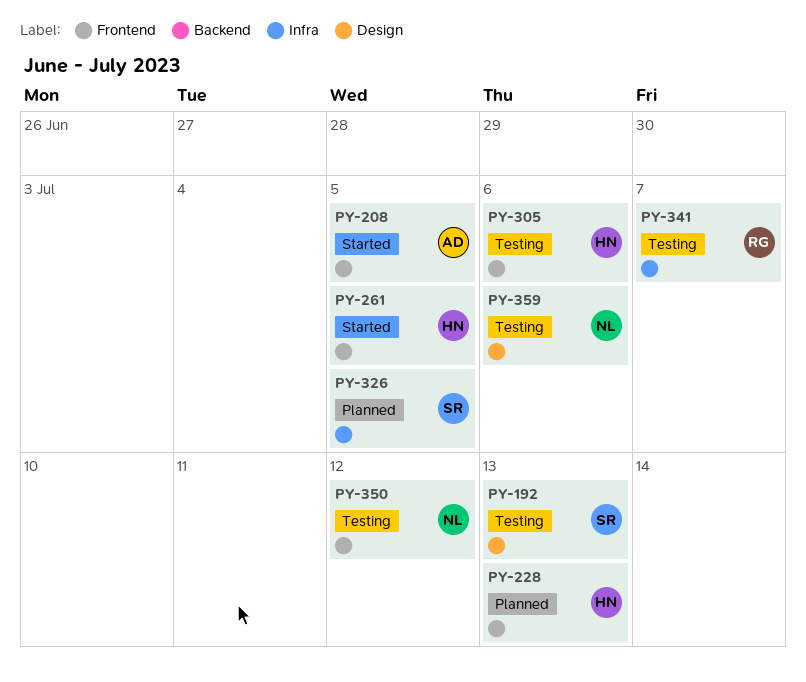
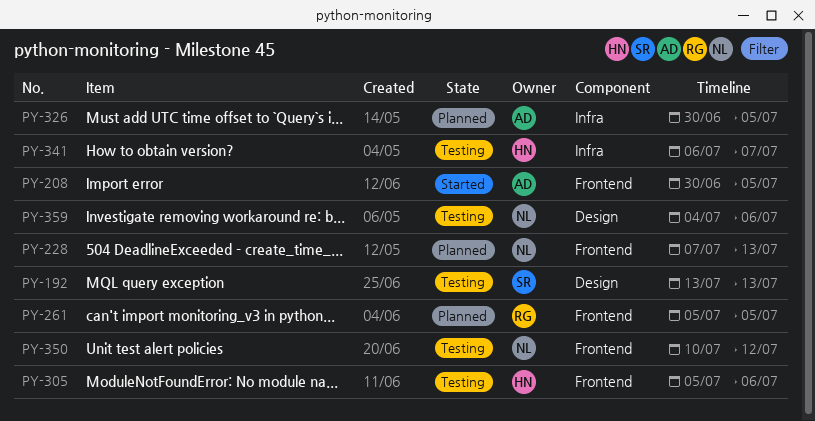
PY-228, owner: HN -> NL
PY-261, status: Started -> Planned
PY-261, owner: HN -> RG
PY-326, owner: SR -> AD
PY-341, owner: RG -> HN

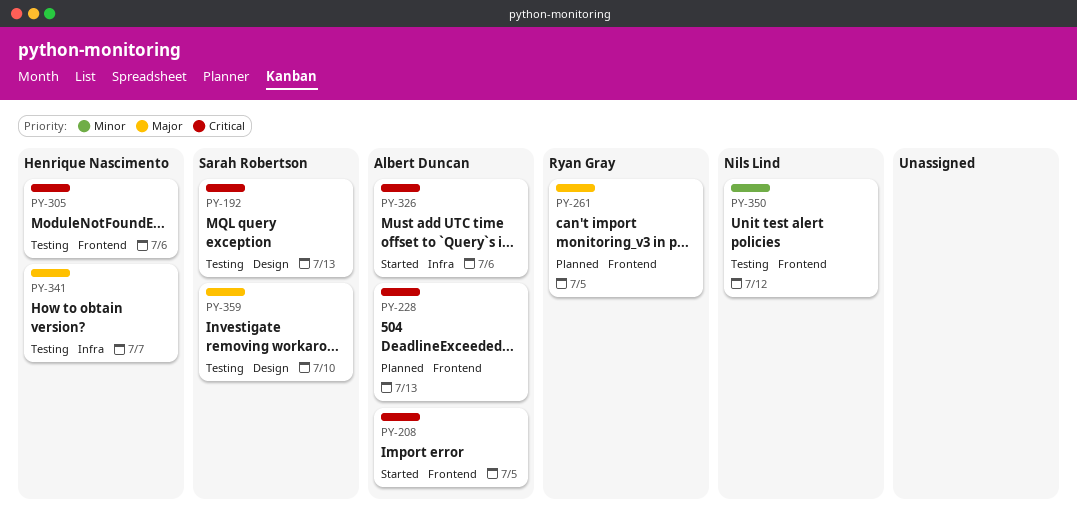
PY-228, owner: Nils Lind -> Albert Duncan
PY-326, status: Planned -> Started
PY-326, due: Jul 5 -> Jul 6
PY-359, owner: Nils Lind -> Sarah Robertson
PY-359, due: Jul 6 -> Jul 10

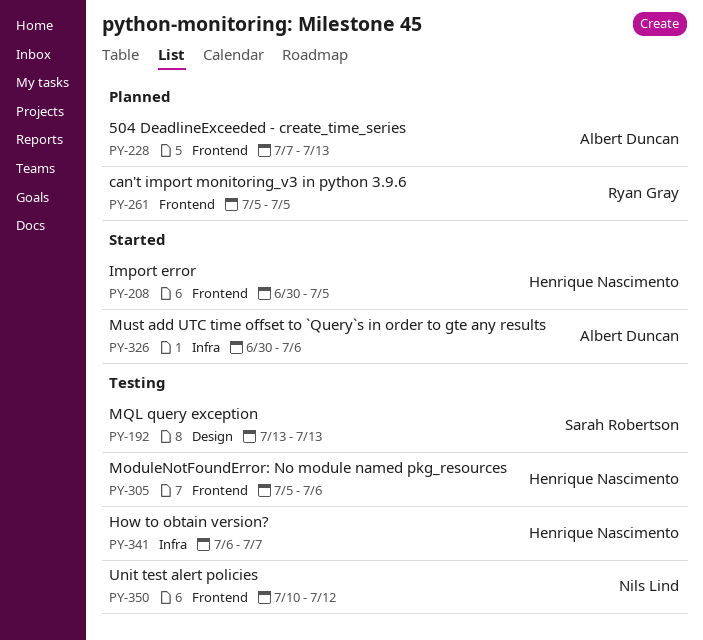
PY-208, owner: Albert Duncan -> Henrique Nascimento
PY-359: present -> none

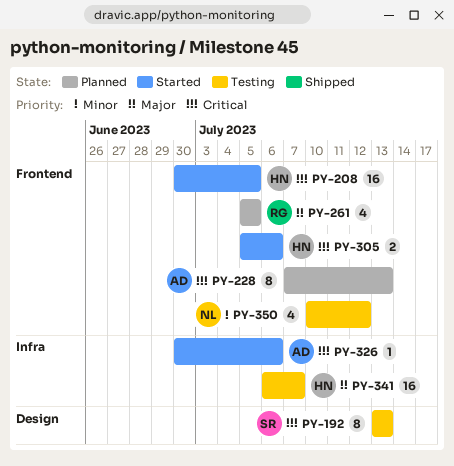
PY-305, status: Testing -> Started

